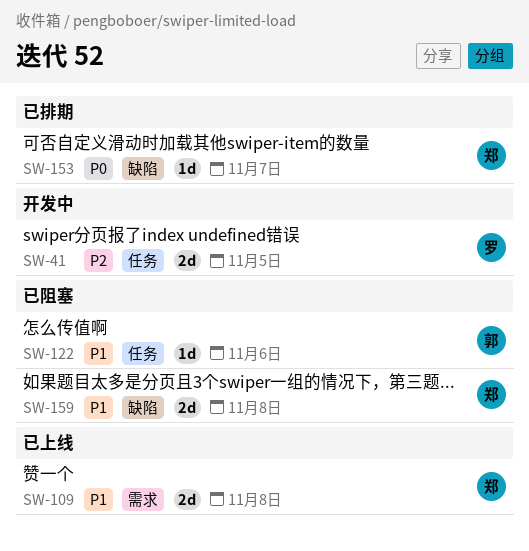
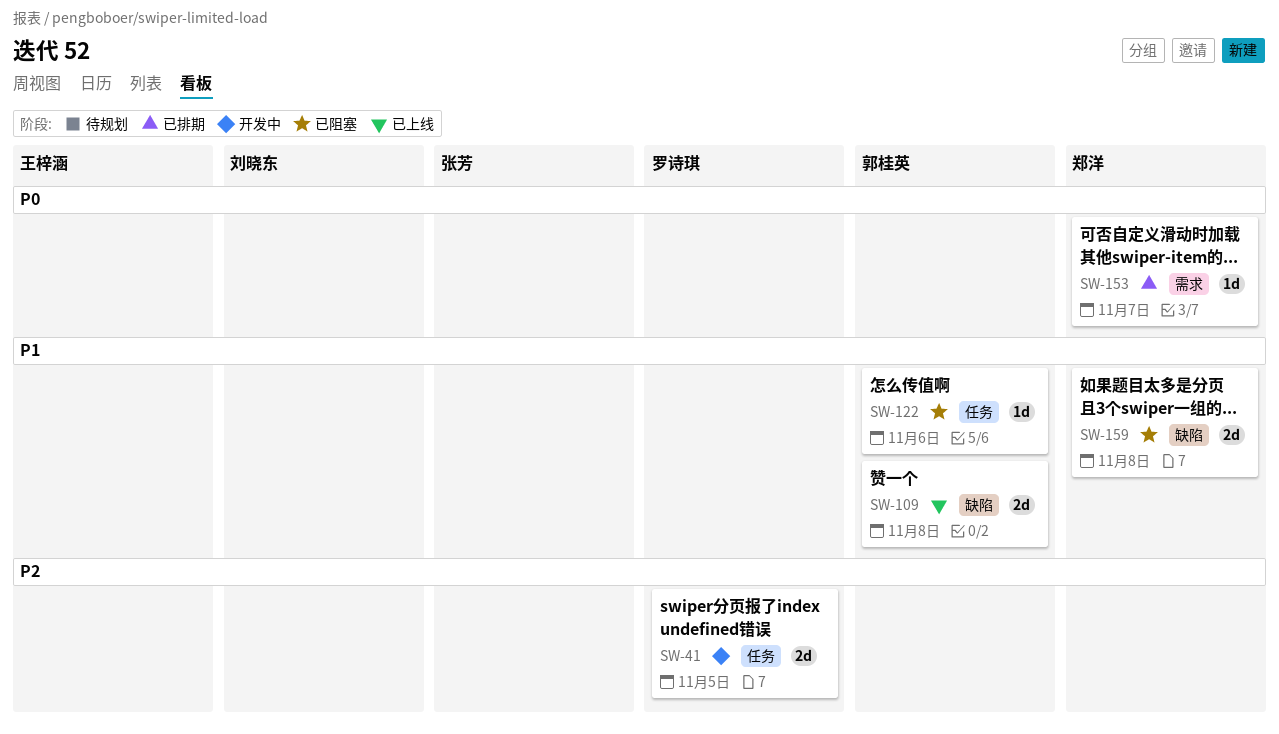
SW-109, owner: 郑洋 -> 郭桂英
SW-109, label: 需求 -> 缺陷
SW-153, label: 缺陷 -> 需求

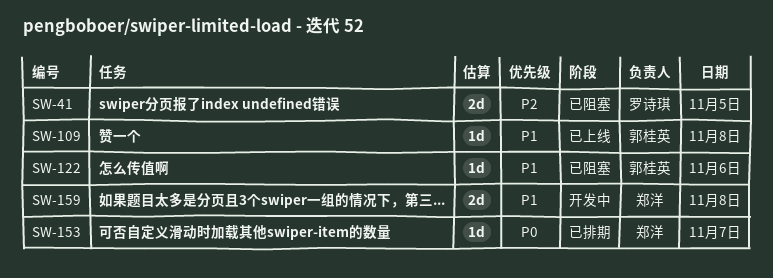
SW-41, status: 开发中 -> 已阻塞
SW-109, estimate: 2d -> 1d
SW-159, status: 已阻塞 -> 开发中

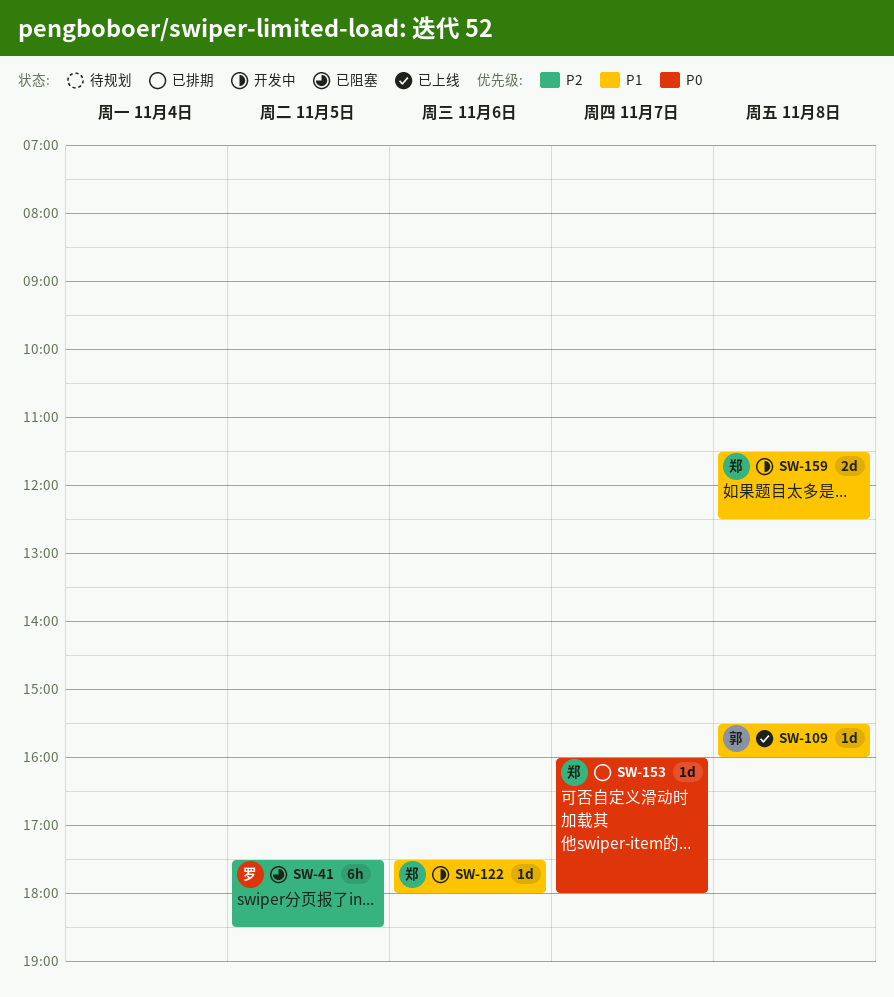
SW-41, estimate: 2d -> 6h
SW-122, status: 已阻塞 -> 开发中
SW-122, owner: 郭桂英 -> 郑洋

